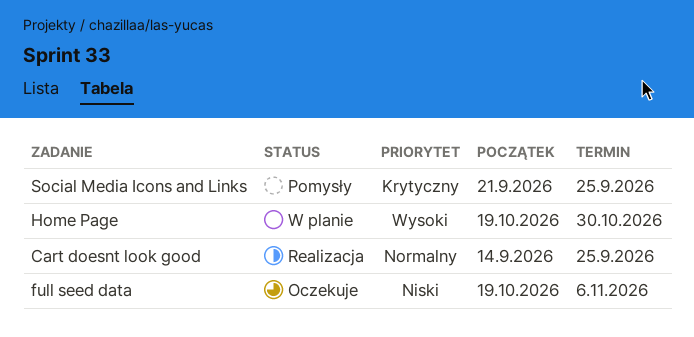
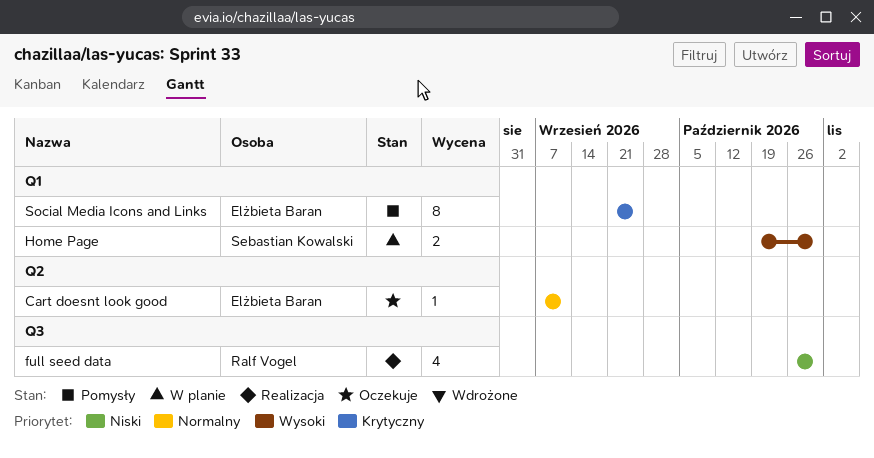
Cart doesnt look good, status: Realizacja -> Oczekuje
Cart doesnt look good, start: Sep 14 -> Sep 7
Cart doesnt look good, due: Sep 25 -> Sep 11
full seed data, status: Oczekuje -> Realizacja
full seed data, start: Oct 19 -> Oct 26
full seed data, due: Nov 6 -> Oct 30

